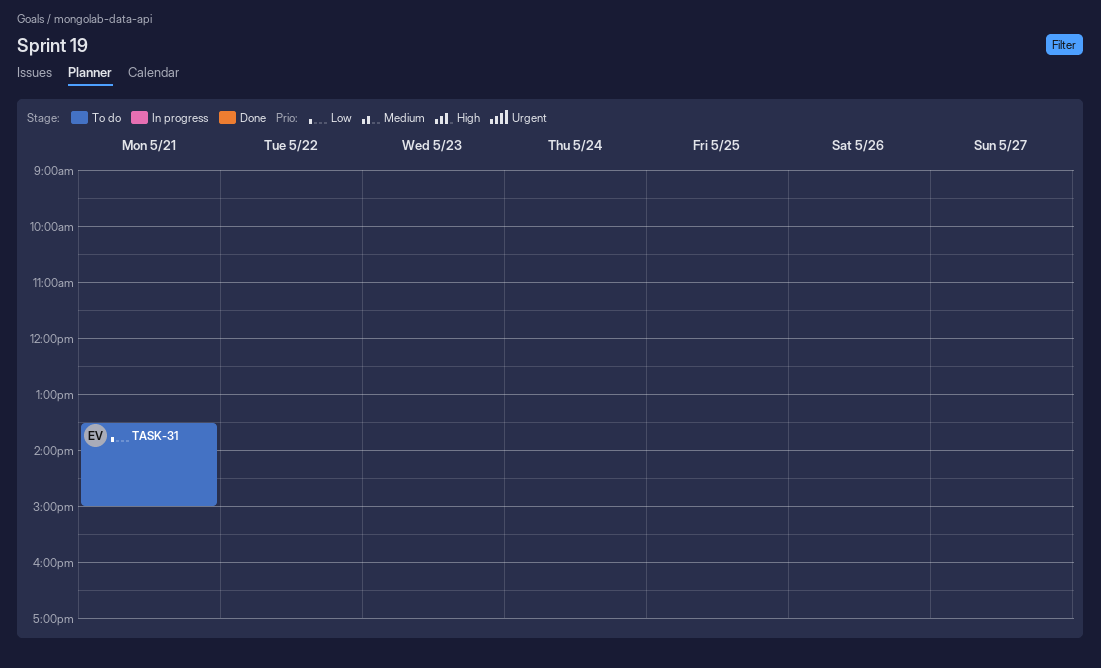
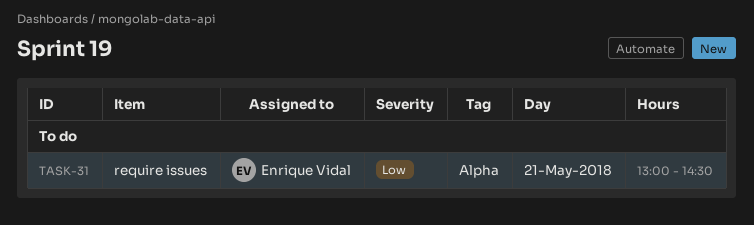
TASK-31, begins: 13:30 -> 13:00
TASK-31, ends: 15:00 -> 14:30

